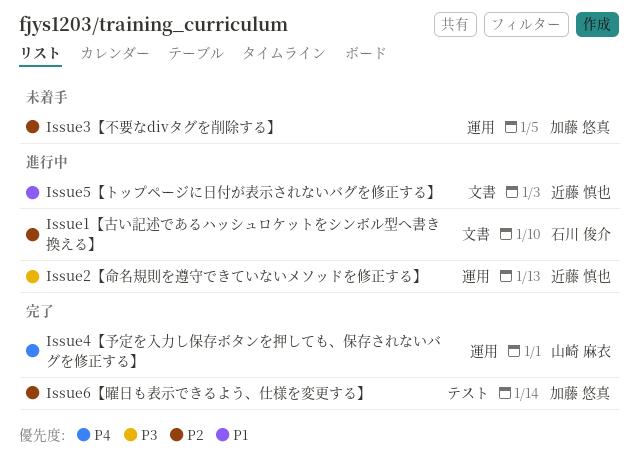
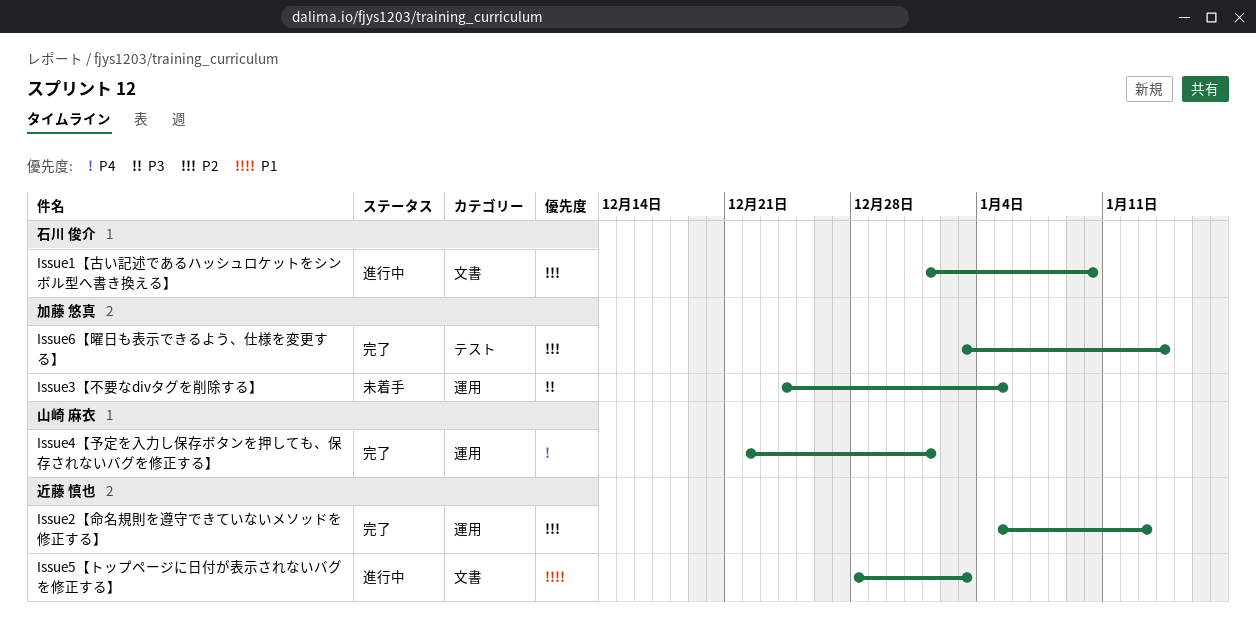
Issue2【命名規則を遵守できていないメソッドを修正する】, status: 進行中 -> 完了
Issue2【命名規則を遵守できていないメソッドを修正する】, priority: P3 -> P2
Issue3【不要なdivタグを削除する】, priority: P2 -> P3

